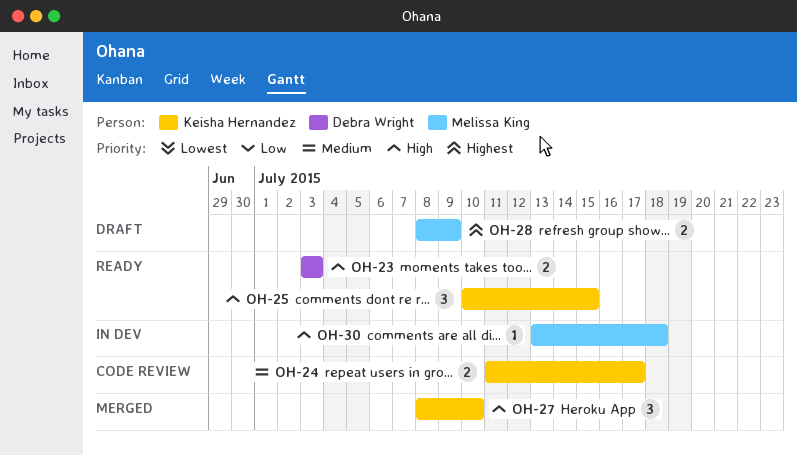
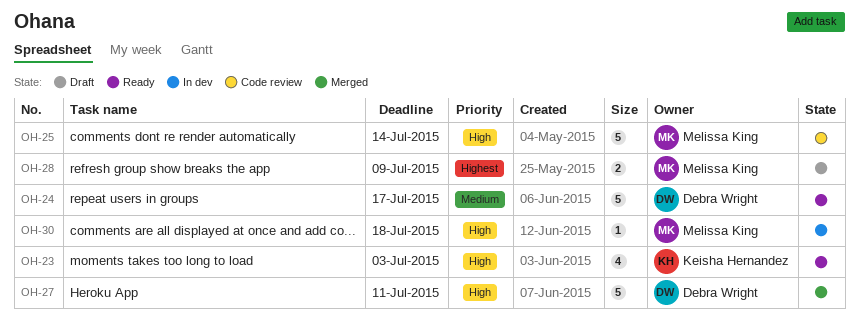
OH-23, owner: Debra Wright -> Keisha Hernandez
OH-23, estimate: 2 -> 4
OH-24, status: Code review -> Ready
OH-24, owner: Keisha Hernandez -> Debra Wright
OH-24, estimate: 2 -> 5
OH-25, status: Ready -> Code review
OH-25, owner: Keisha Hernandez -> Melissa King
OH-25, estimate: 3 -> 5
OH-25, due: Jul 15 -> Jul 14
OH-27, owner: Keisha Hernandez -> Debra Wright
OH-27, estimate: 3 -> 5
OH-27, due: Jul 10 -> Jul 11

